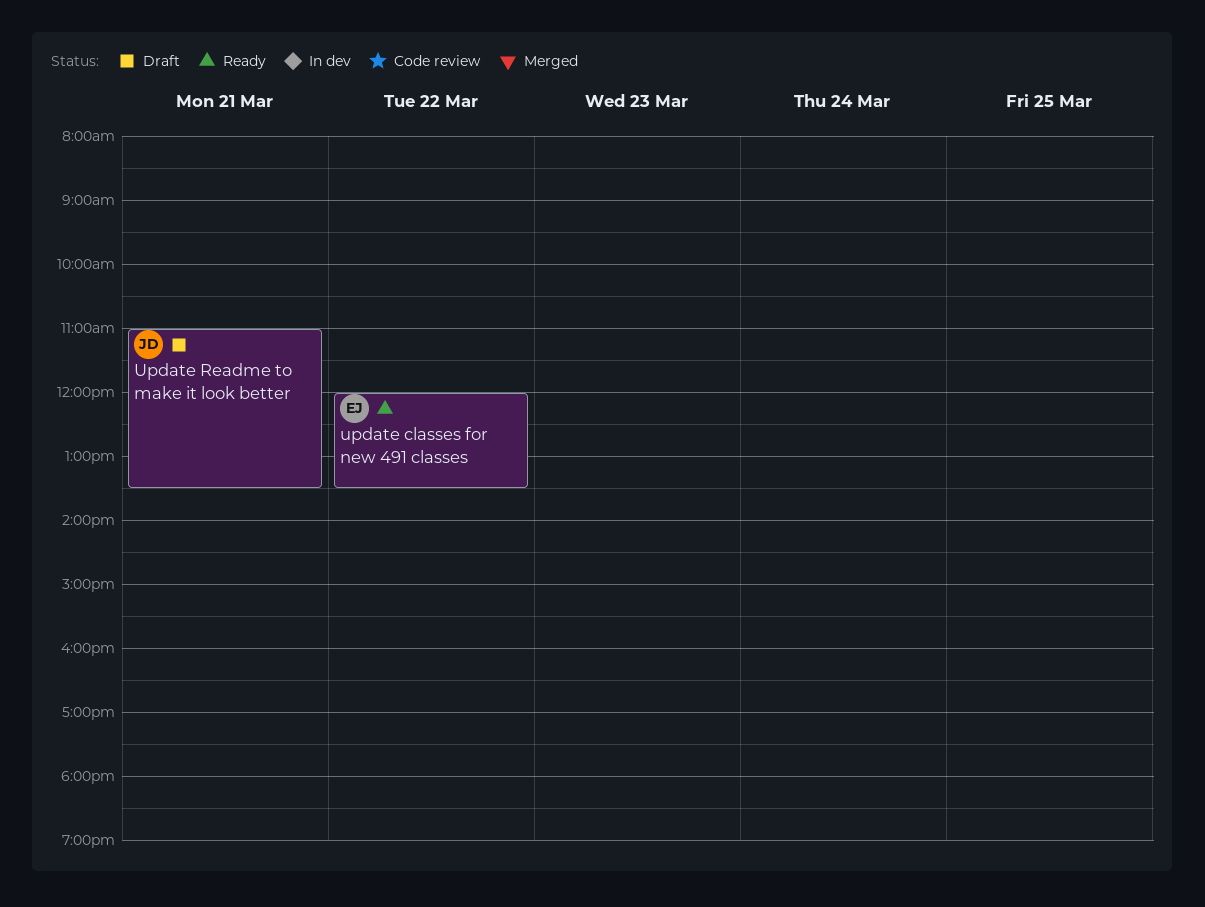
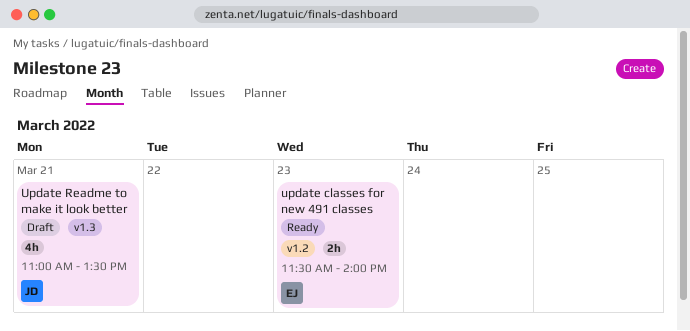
update classes for new 491 classes, day: Mar 22 -> Mar 23
update classes for new 491 classes, begins: 12:00 -> 11:30
update classes for new 491 classes, ends: 13:30 -> 14:00

